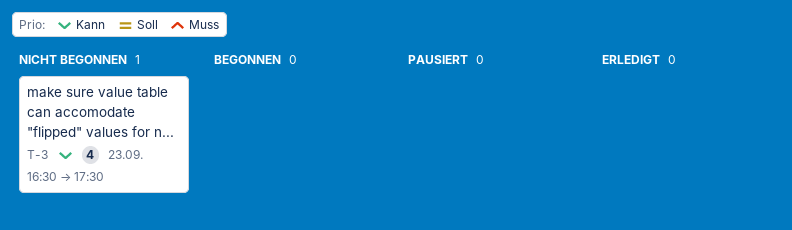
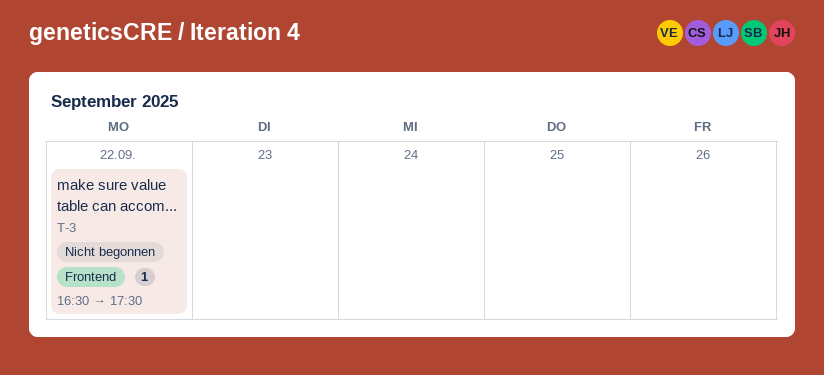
T-3, estimate: 4 -> 1
T-3, day: Sep 23 -> Sep 22

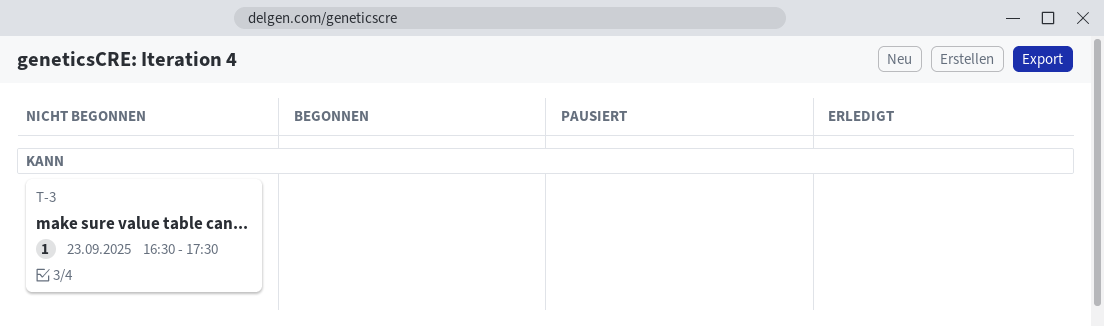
T-3, day: Sep 22 -> Sep 23

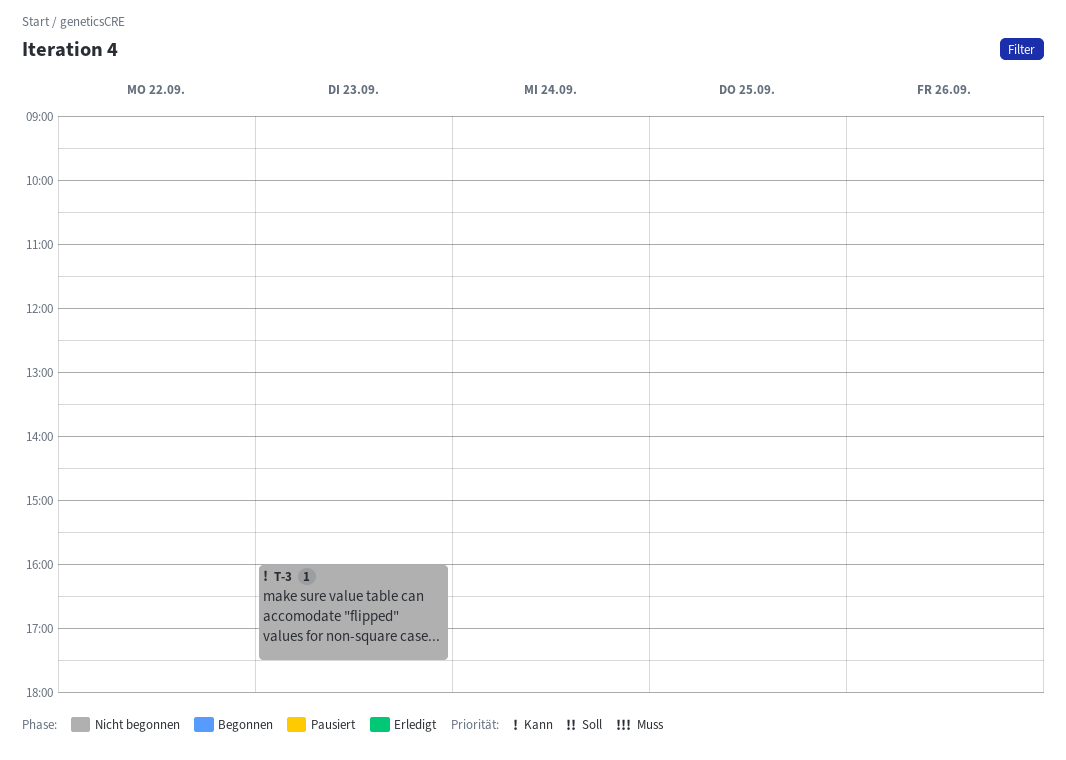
T-3, begins: 16:30 -> 16:00

